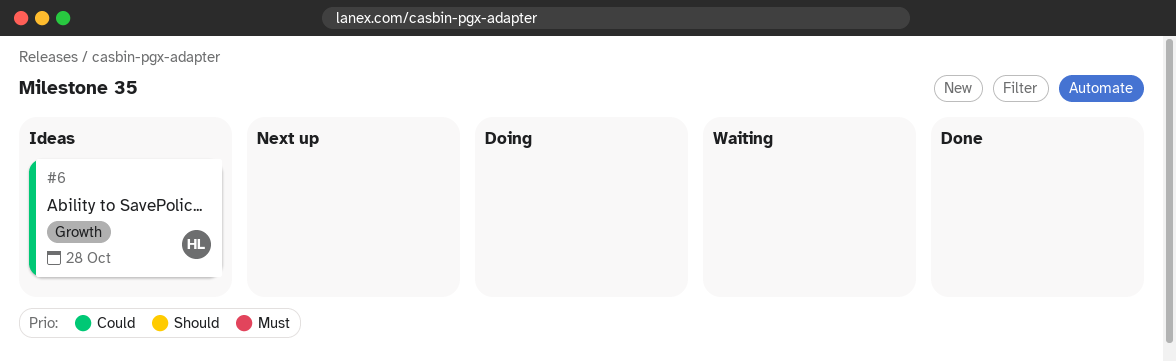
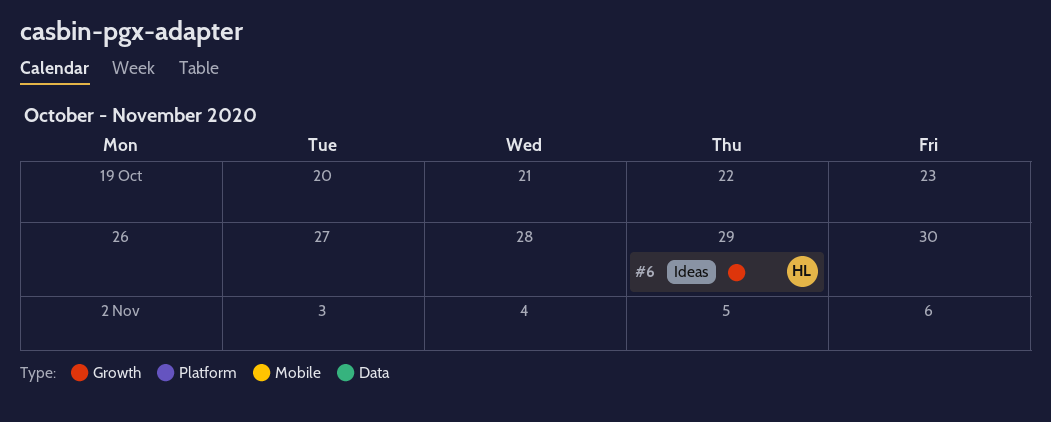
#6, due: Oct 28 -> Oct 29

